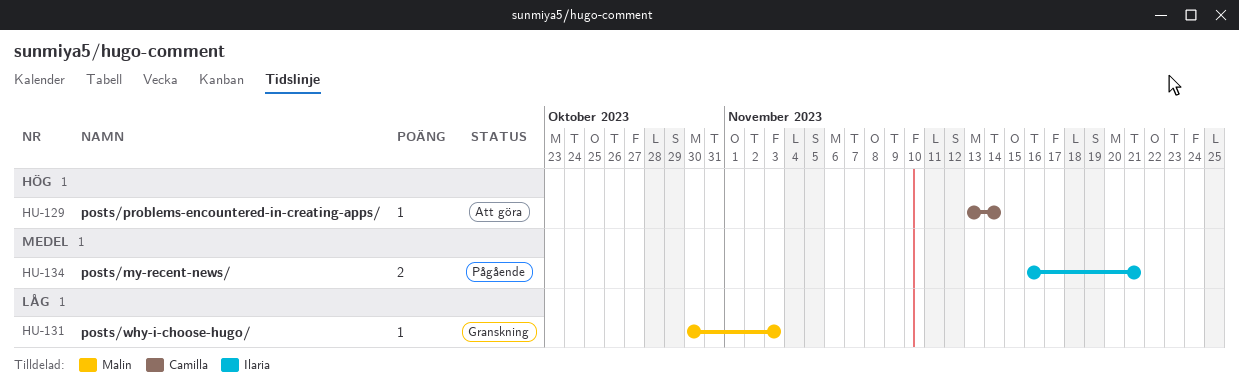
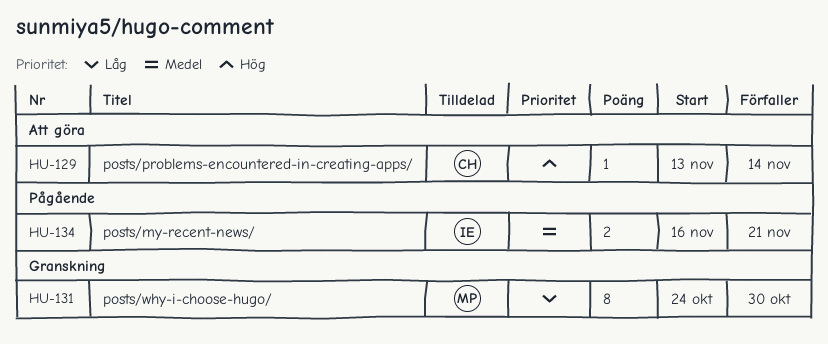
HU-131, estimate: 1 -> 8
HU-131, start: Oct 30 -> Oct 24
HU-131, due: Nov 3 -> Oct 30

